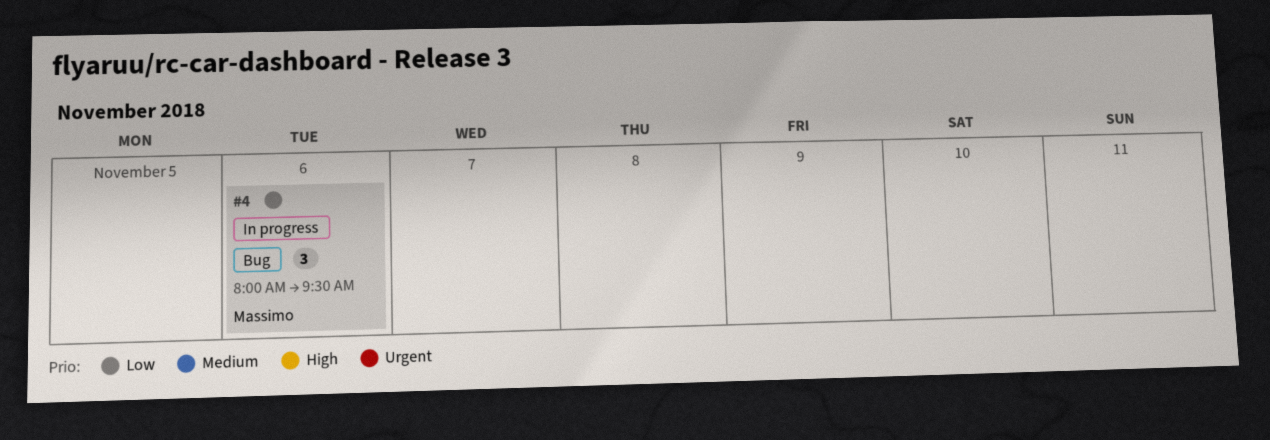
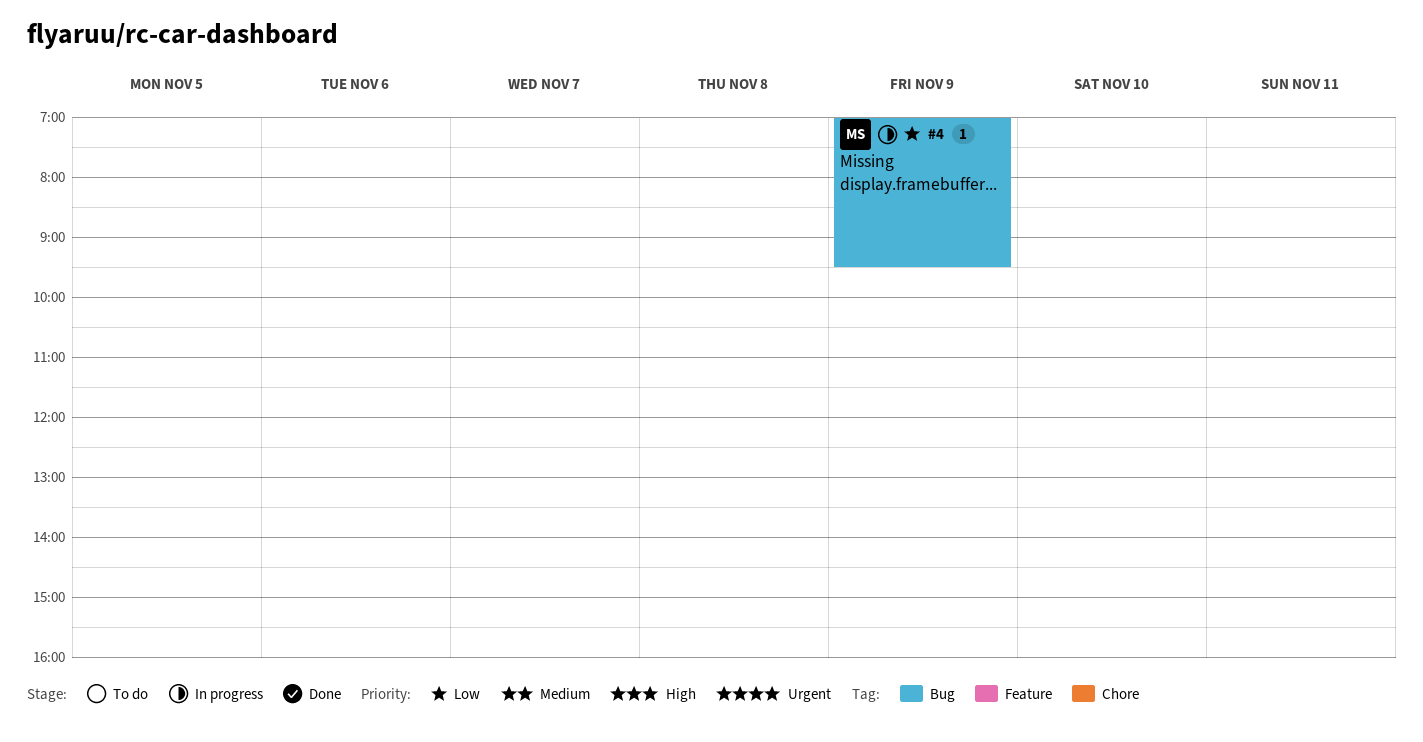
#4, estimate: 3 -> 1
#4, day: Nov 6 -> Nov 9
#4, begins: 08:00 -> 07:00

